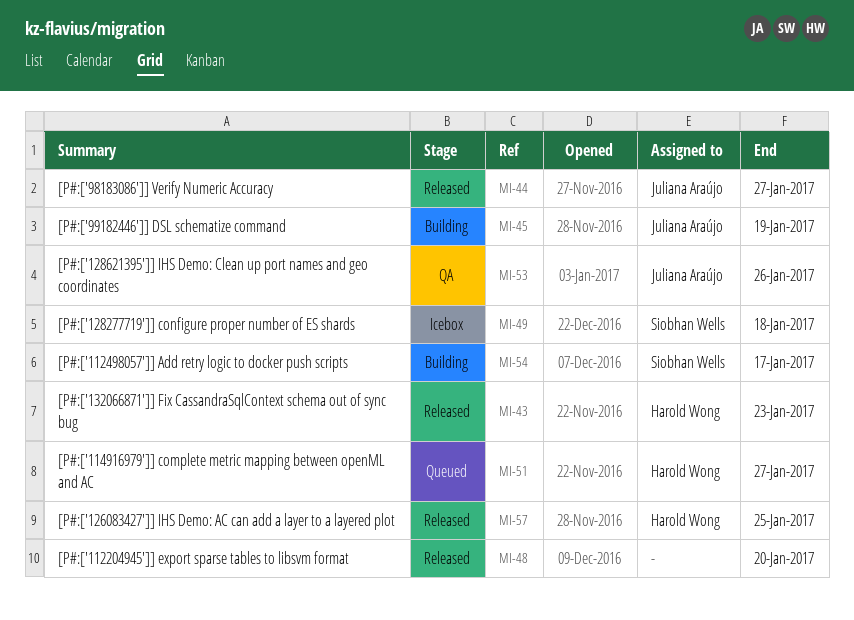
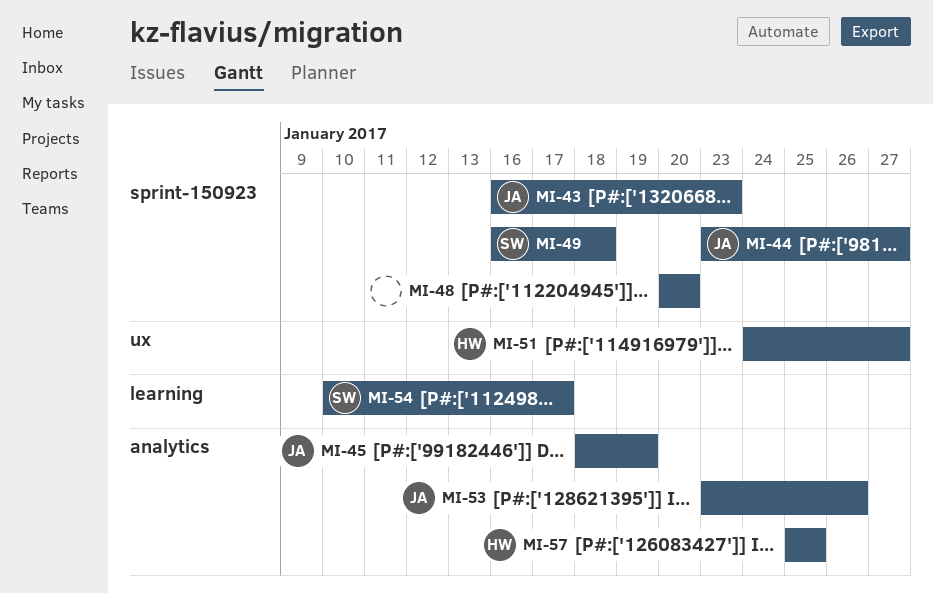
MI-43, owner: Harold Wong -> Juliana Araújo

